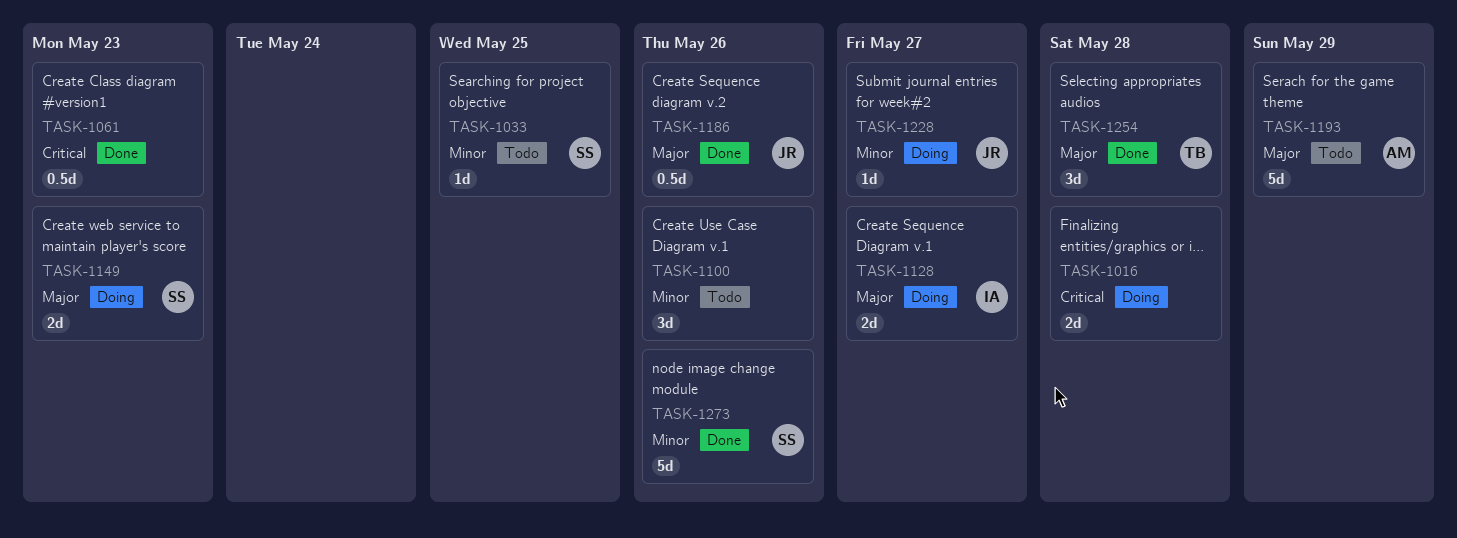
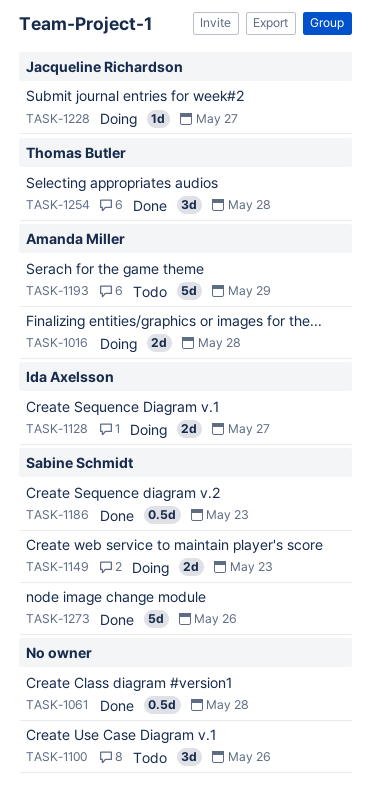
TASK-1016, owner: none -> Amanda Miller
TASK-1033: present -> none
TASK-1061, due: May 23 -> May 28
TASK-1186, owner: Jacqueline Richardson -> Sabine Schmidt
TASK-1186, due: May 26 -> May 23

